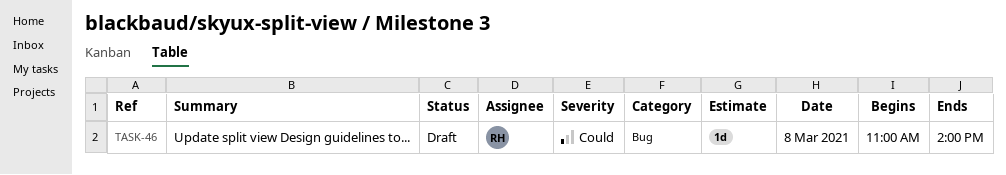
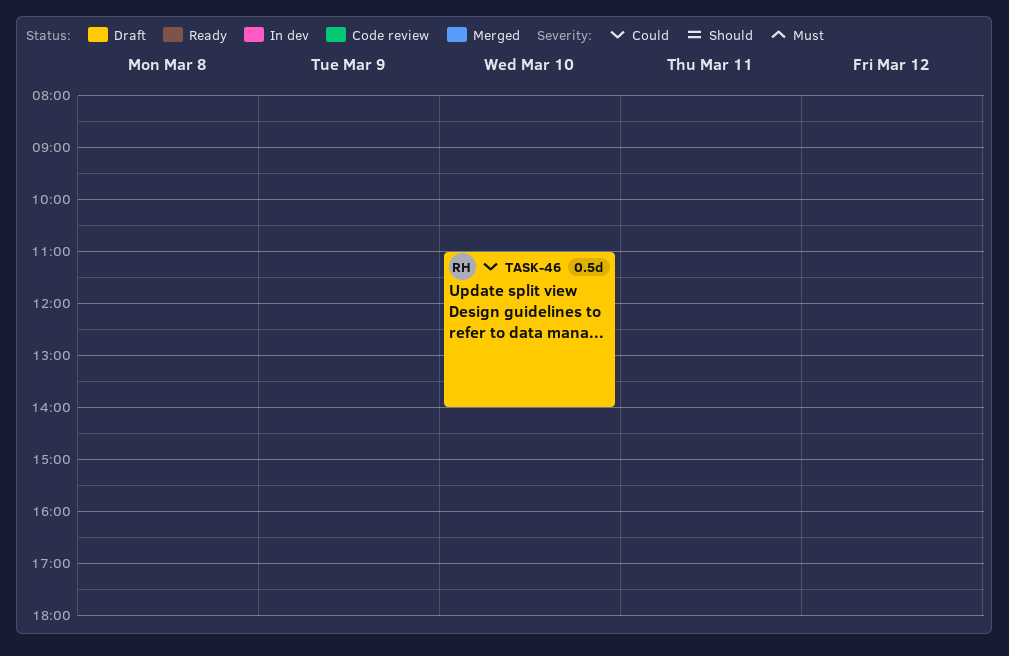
TASK-46, estimate: 1d -> 0.5d
TASK-46, day: Mar 8 -> Mar 10

